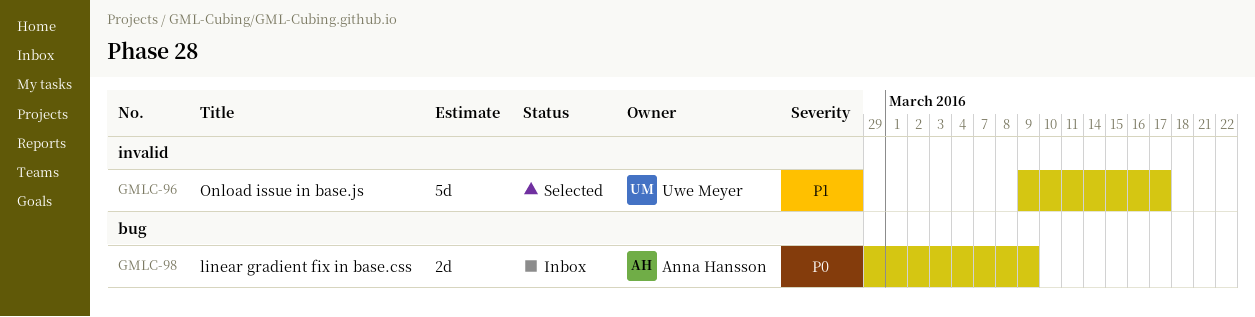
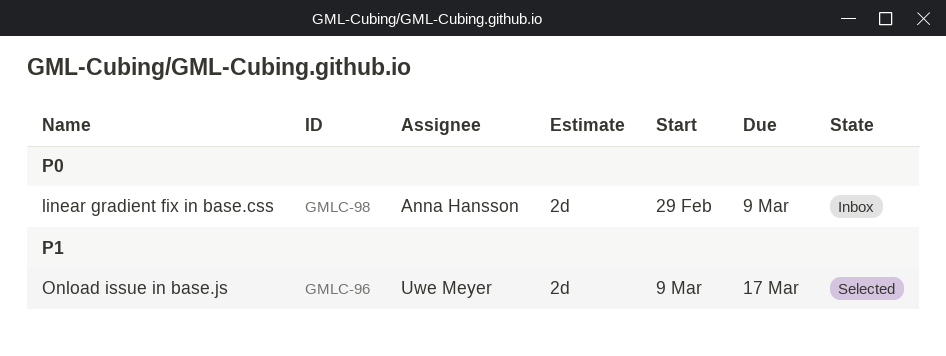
GMLC-96, estimate: 5d -> 2d

